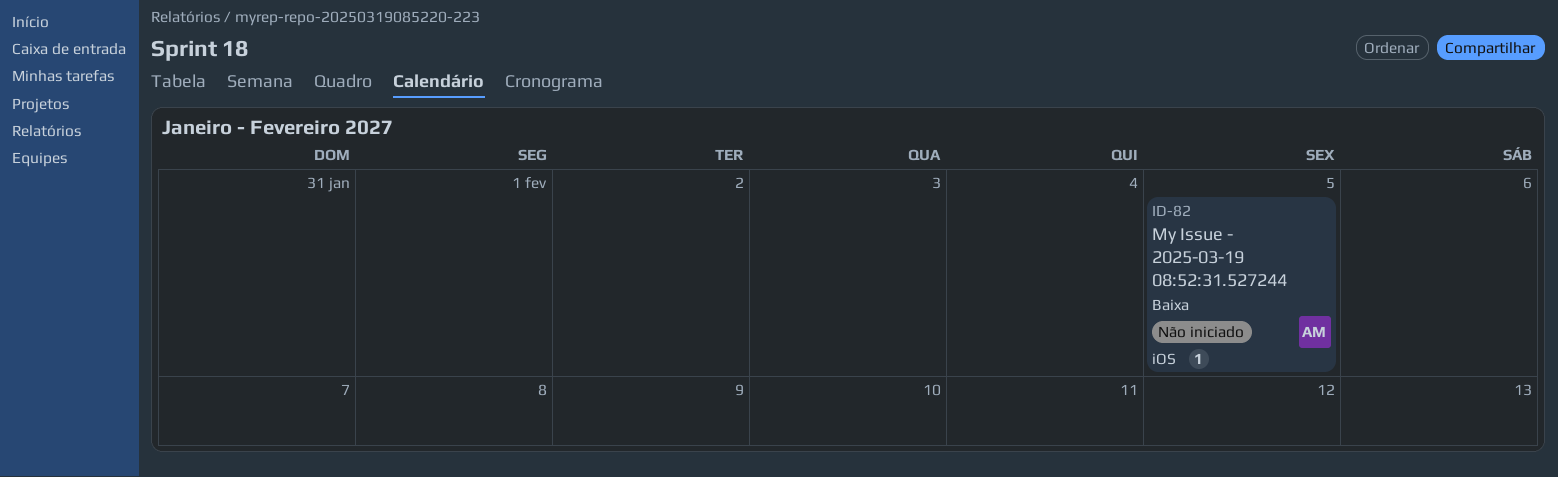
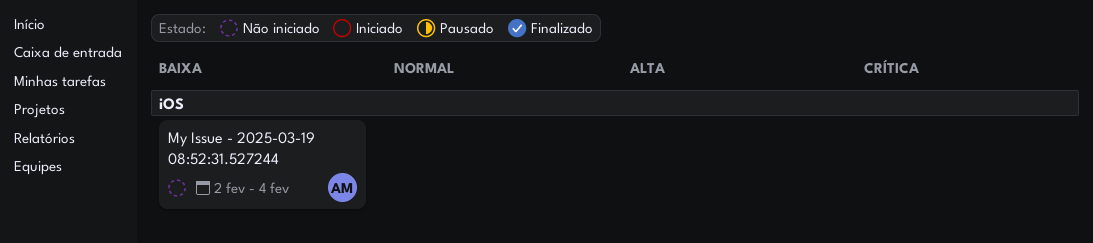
My Issue - 2025-03-19 08:52:31.527244, due: Feb 5 -> Feb 4

